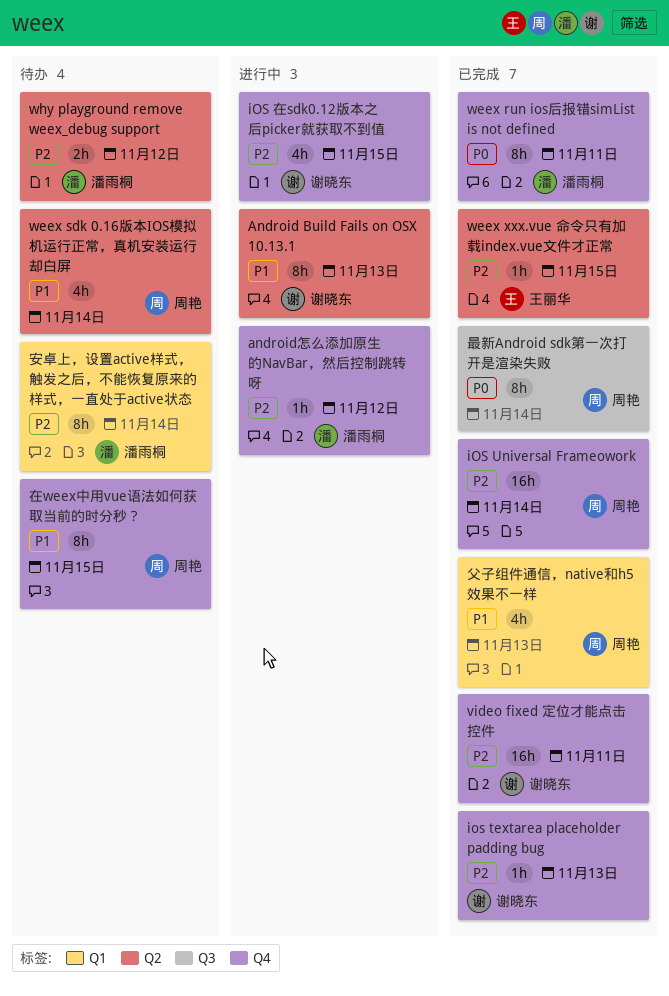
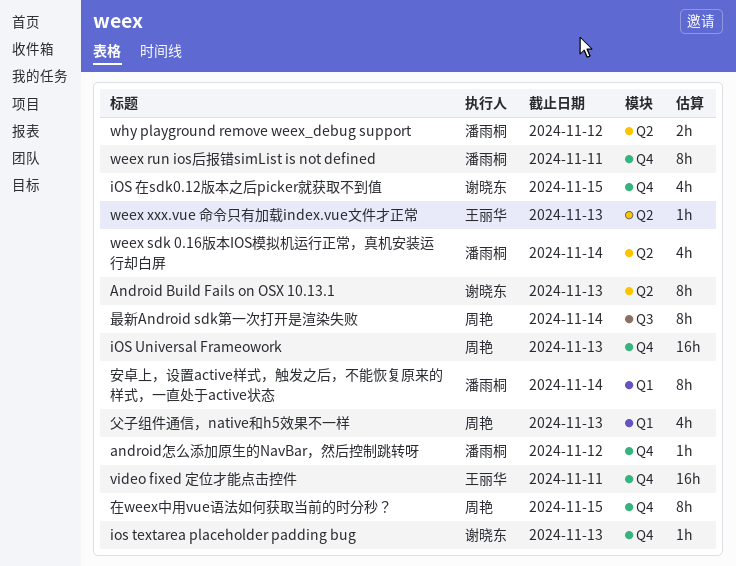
iOS Universal Frameowork, due: Nov 14 -> Nov 13
video fixed 定位才能点击控件, owner: 谢晓东 -> 王丽华
weex sdk 0.16版本IOS模拟机运行正常，真机安装运行却白屏, owner: 周艳 -> 潘雨桐
weex xxx.vue 命令只有加载index.vue文件才正常, due: Nov 15 -> Nov 13

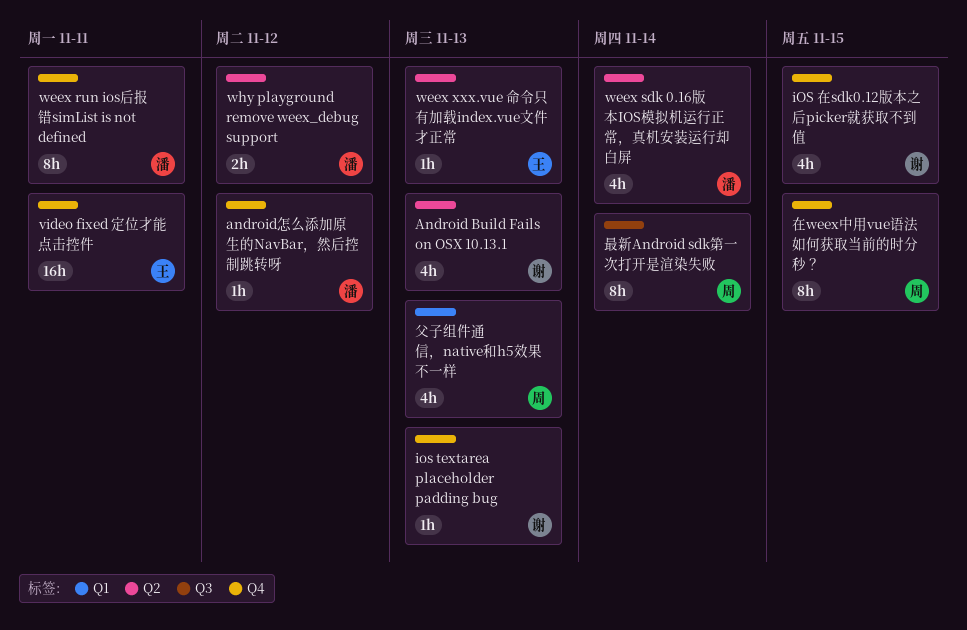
Android Build Fails on OSX 10.13.1, estimate: 8h -> 4h
iOS Universal Frameowork: present -> none
安卓上，设置active样式，触发之后，不能恢复原来的样式，一直处于active状态: present -> none

